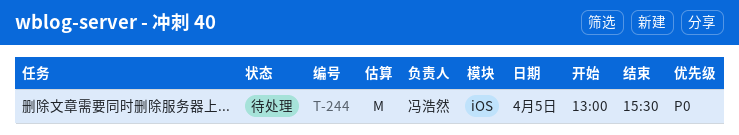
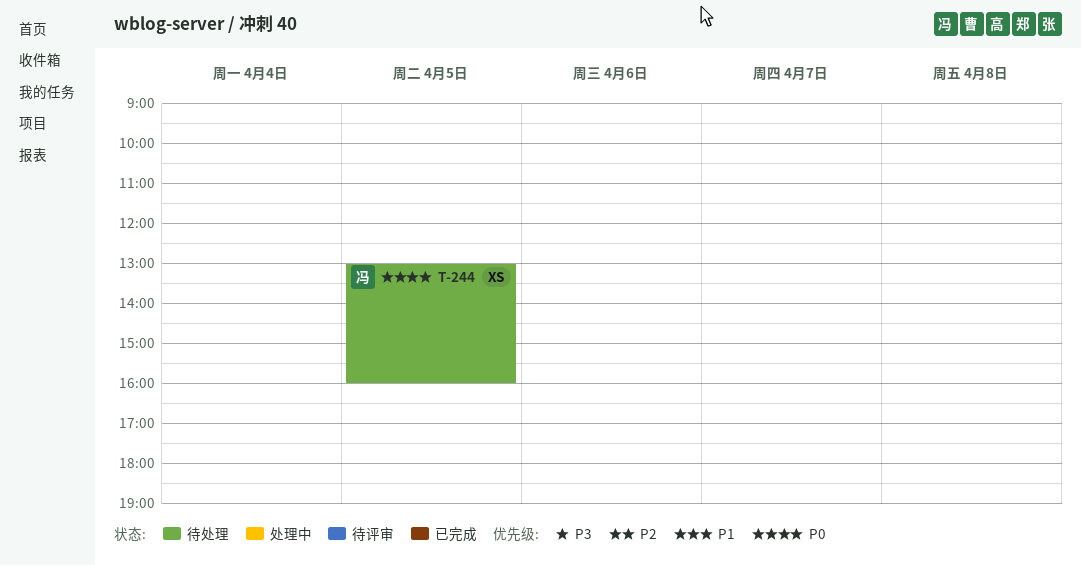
T-244, estimate: M -> XS
T-244, ends: 15:30 -> 16:00

